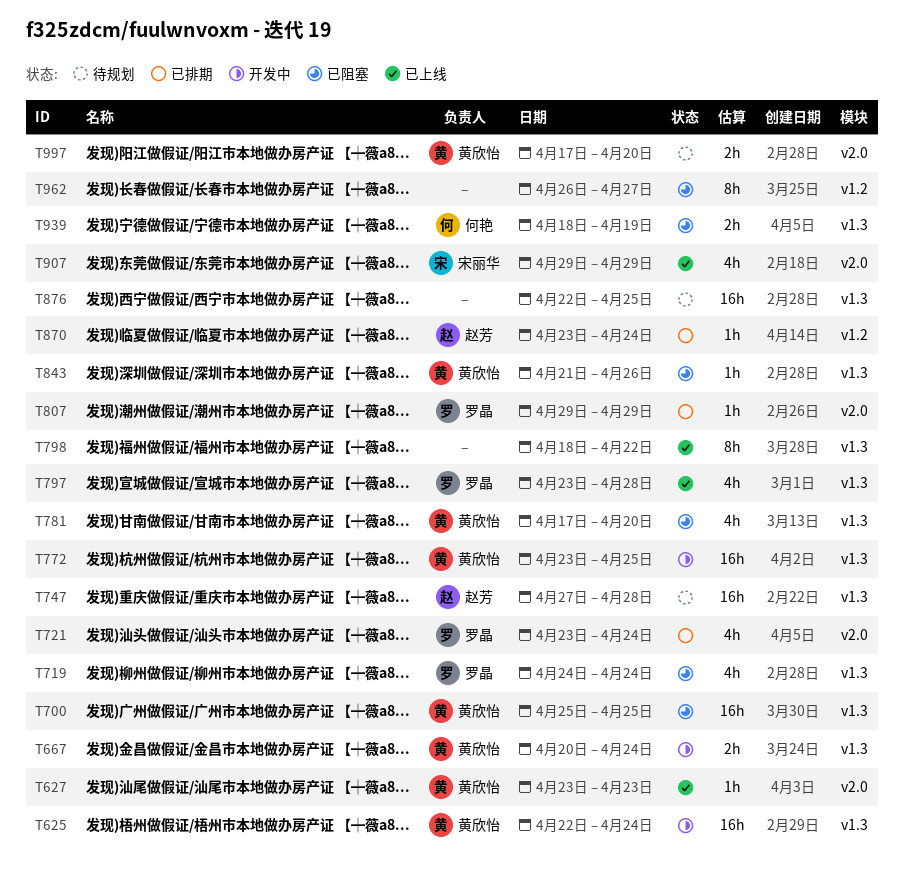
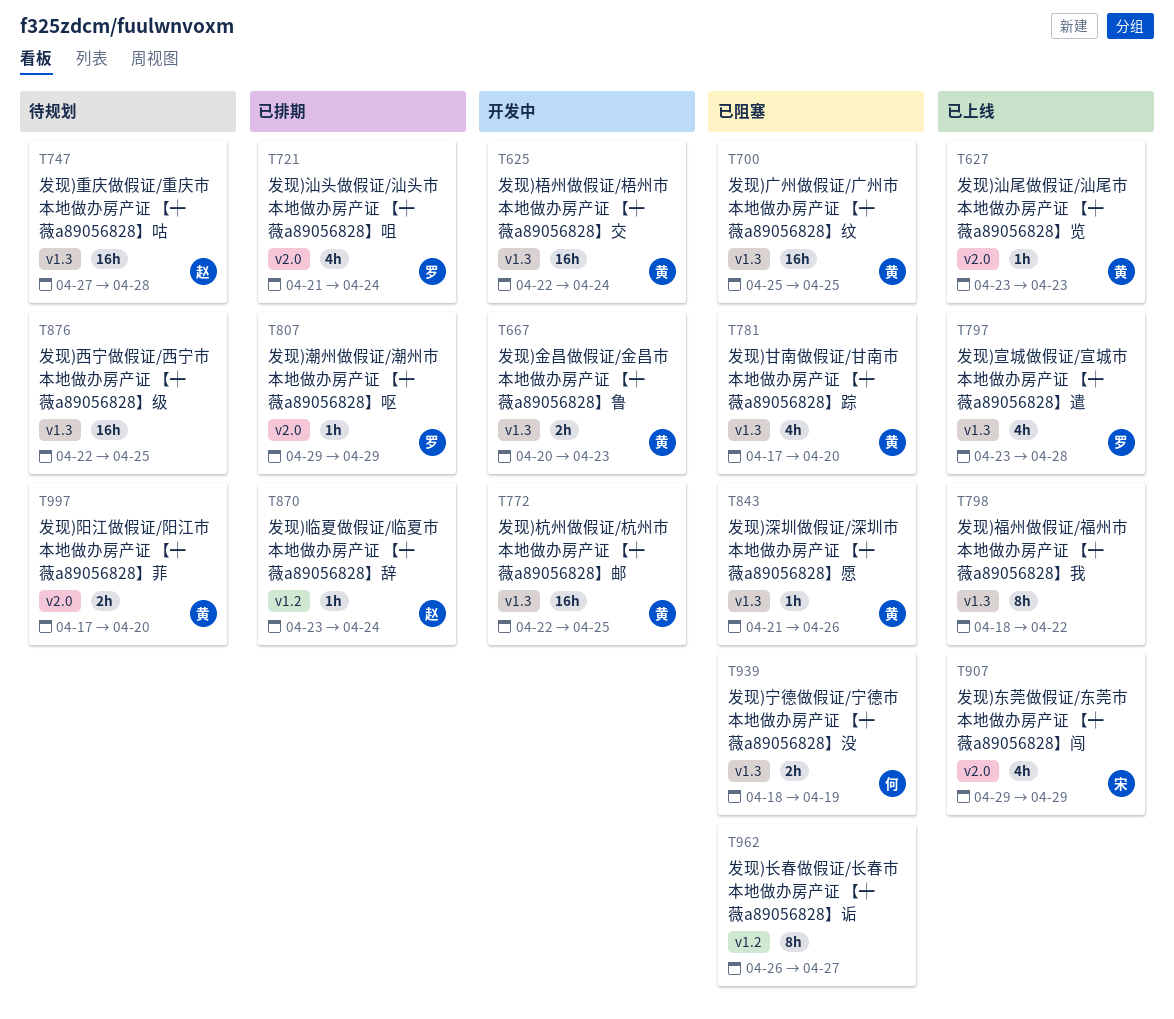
T667, due: Apr 24 -> Apr 23
T719: present -> none
T721, start: Apr 23 -> Apr 21
T772, start: Apr 23 -> Apr 22

